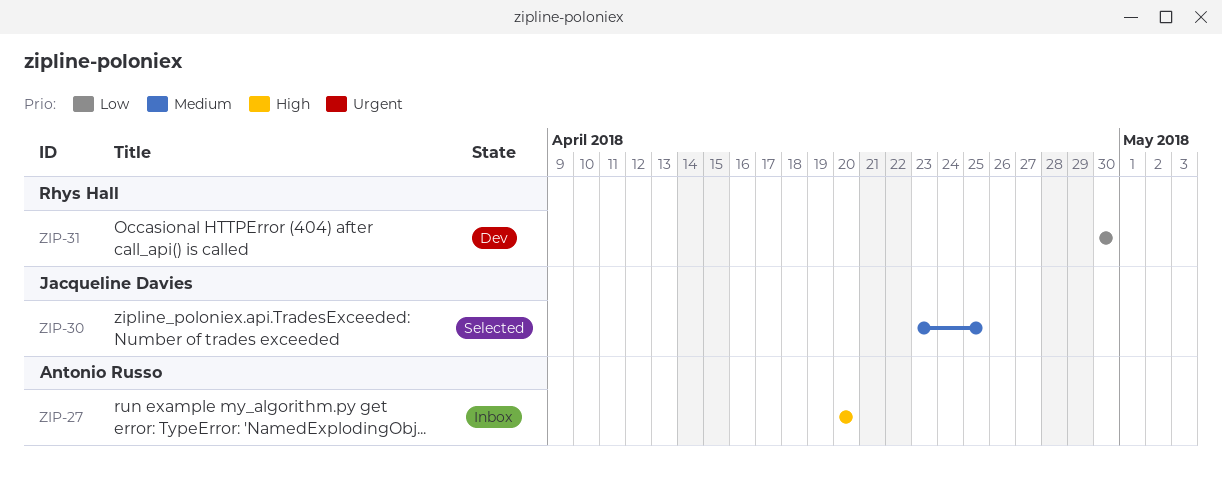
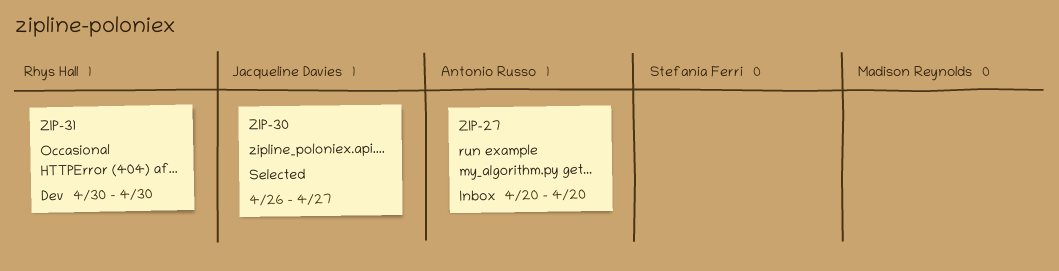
ZIP-30, start: Apr 23 -> Apr 26
ZIP-30, due: Apr 25 -> Apr 27

